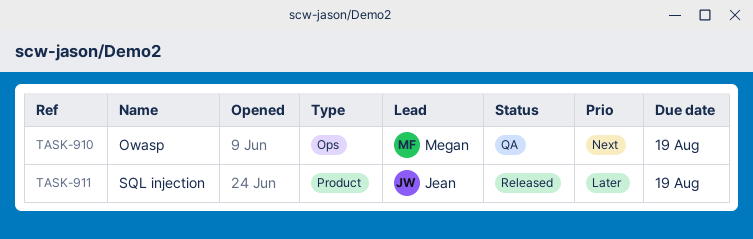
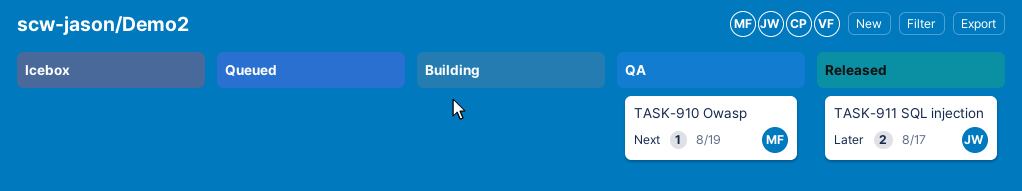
TASK-911, due: Aug 19 -> Aug 17

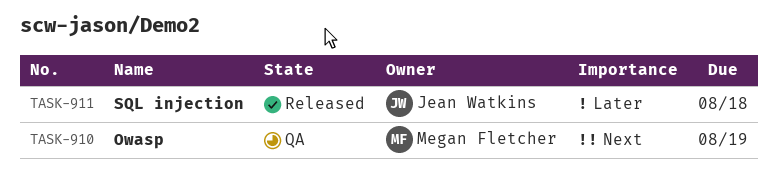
TASK-911, due: Aug 17 -> Aug 18

